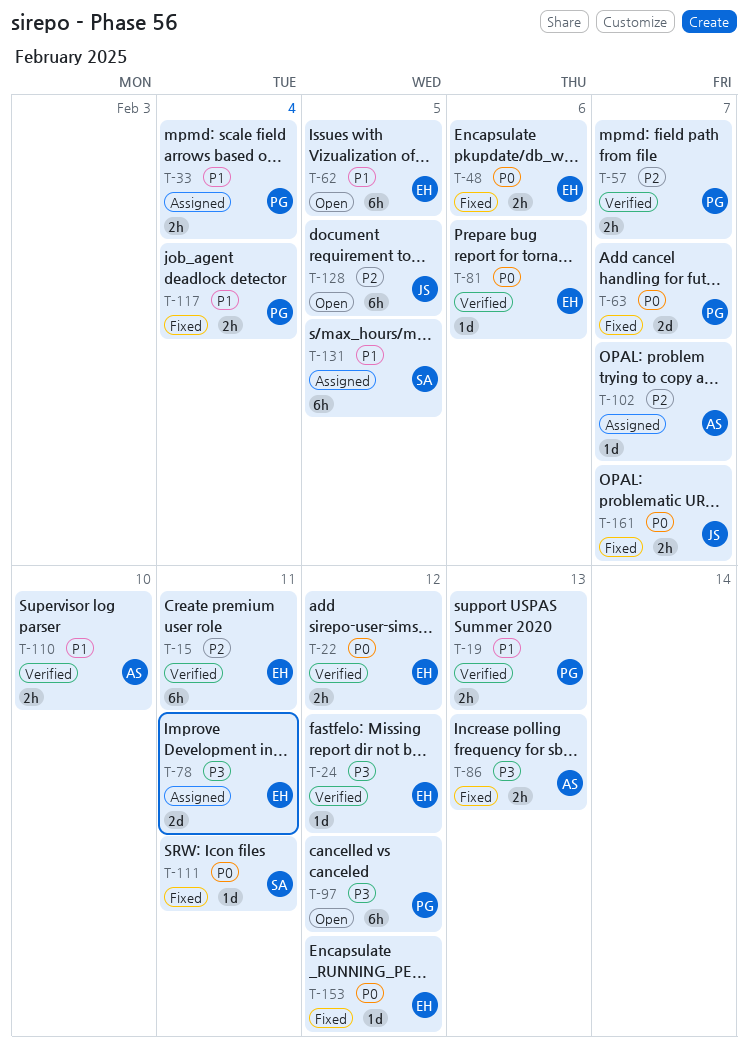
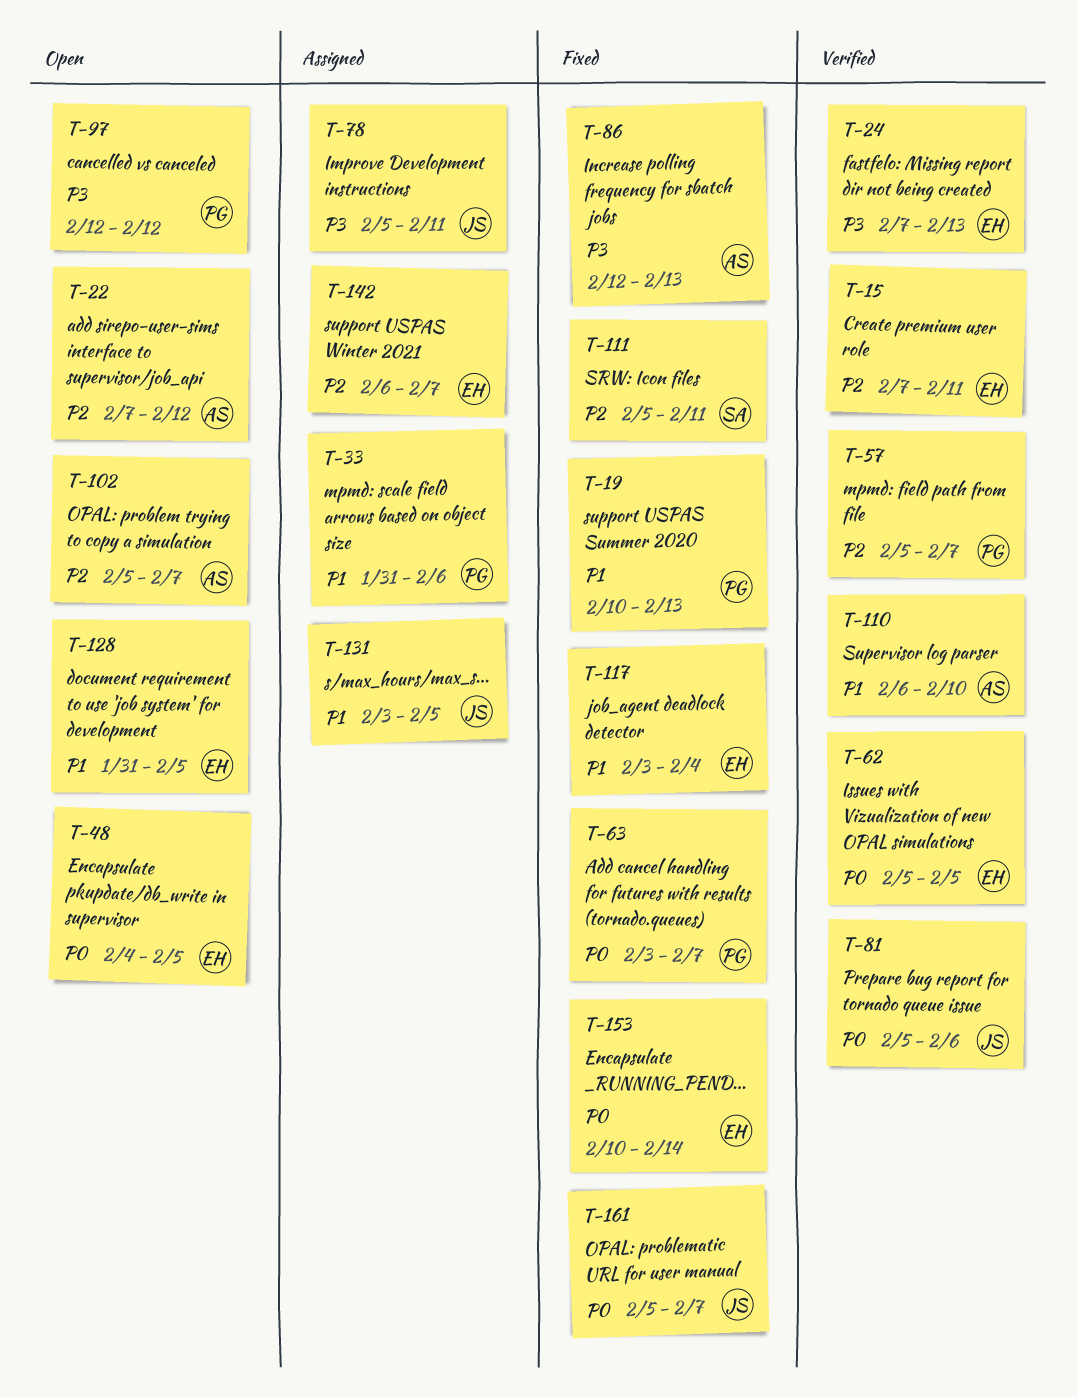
T-19, status: Verified -> Fixed
T-22, status: Verified -> Open
T-22, owner: EH -> AS
T-22, priority: P0 -> P2
T-24, due: Feb 12 -> Feb 13
T-33, due: Feb 4 -> Feb 6
T-48, status: Fixed -> Open
T-48, due: Feb 6 -> Feb 5
T-62, status: Open -> Verified
T-62, priority: P1 -> P0
T-78, owner: EH -> JS
T-81, owner: EH -> JS
T-102, status: Assigned -> Open
T-111, priority: P0 -> P2
T-117, owner: PG -> EH
T-128, owner: JS -> EH
T-128, priority: P2 -> P1
T-131, owner: SA -> JS
T-142: none -> present
T-153, due: Feb 12 -> Feb 14

